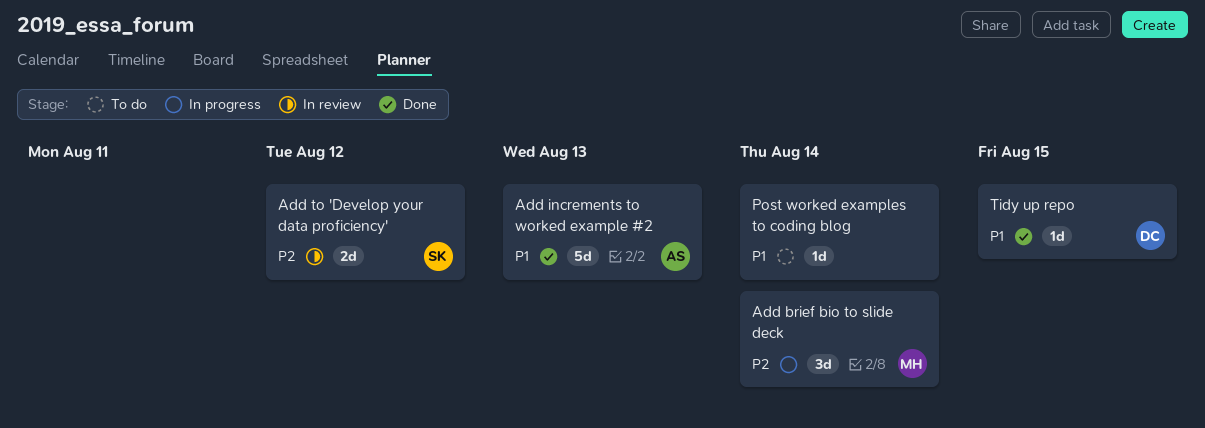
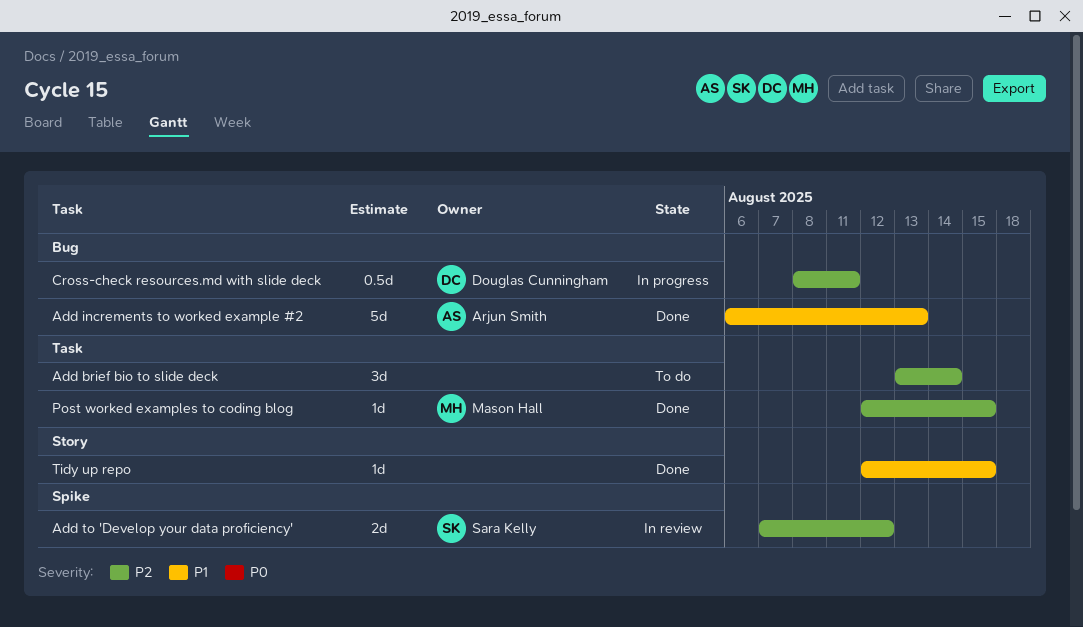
Add brief bio to slide deck, status: In progress -> To do
Add brief bio to slide deck, owner: Mason Hall -> none
Cross-check resources.md with slide deck: none -> present
Post worked examples to coding blog, status: To do -> Done
Post worked examples to coding blog, owner: none -> Mason Hall
Post worked examples to coding blog, priority: P1 -> P2
Post worked examples to coding blog, due: Aug 14 -> Aug 15
Tidy up repo, owner: Douglas Cunningham -> none

